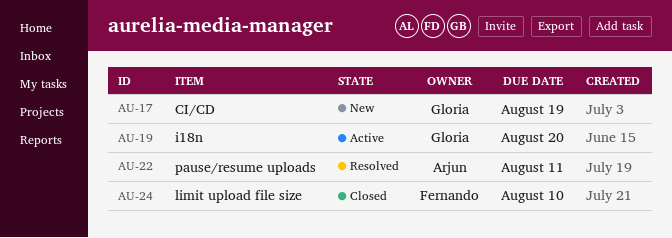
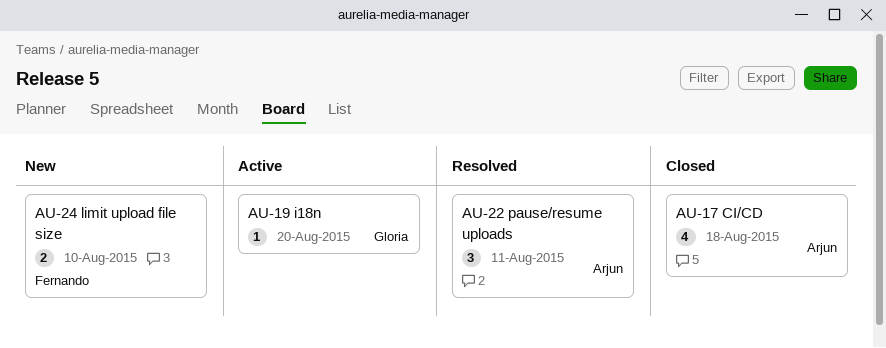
AU-17, status: New -> Closed
AU-17, owner: Gloria -> Arjun
AU-17, due: Aug 19 -> Aug 18
AU-24, status: Closed -> New

